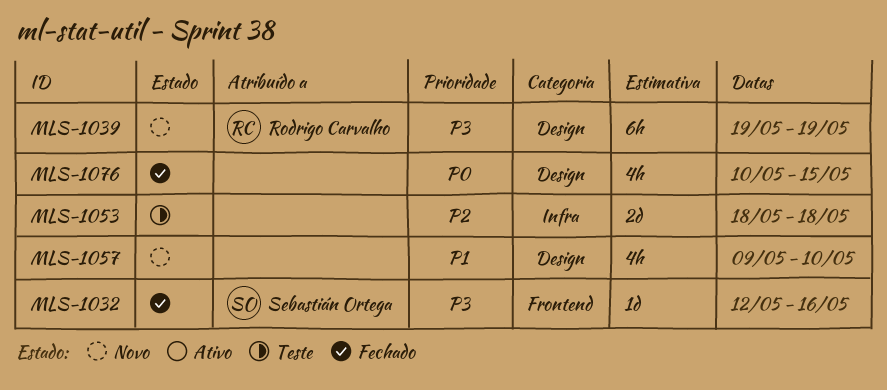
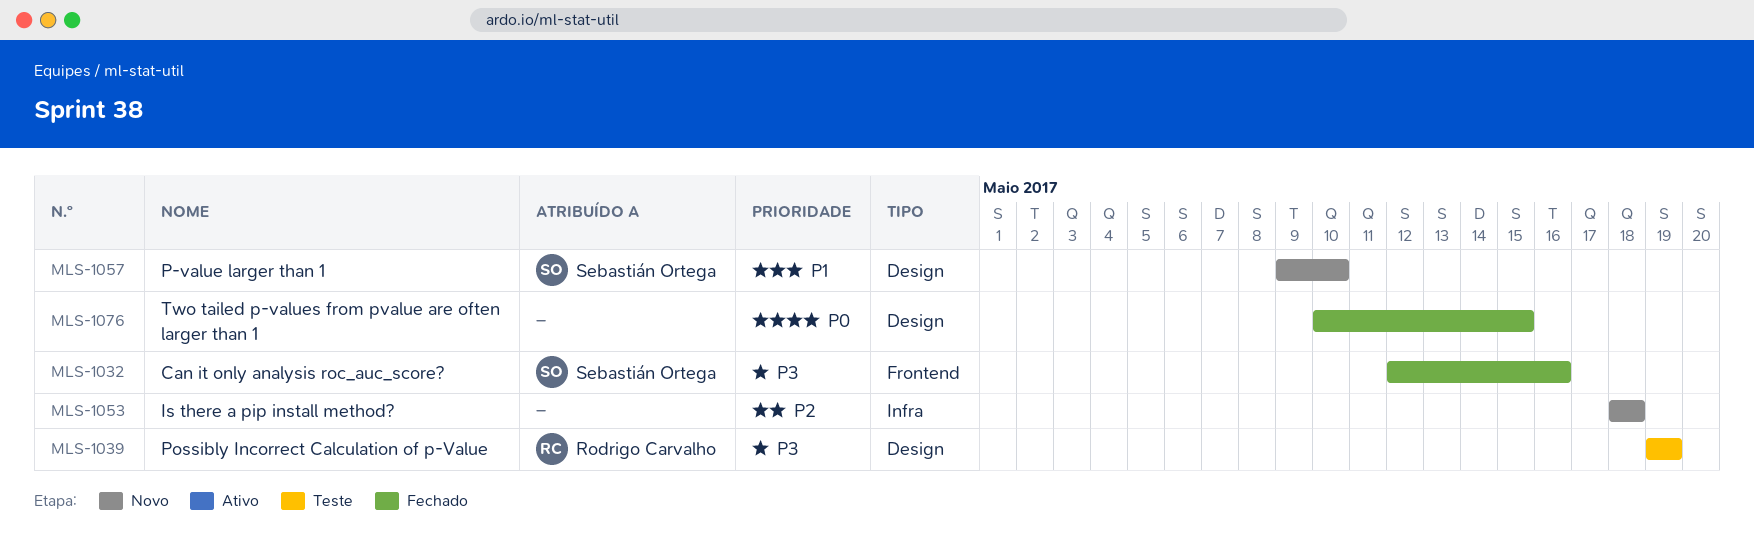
MLS-1039, status: Novo -> Teste
MLS-1053, status: Teste -> Novo
MLS-1057, owner: none -> Sebastián Ortega

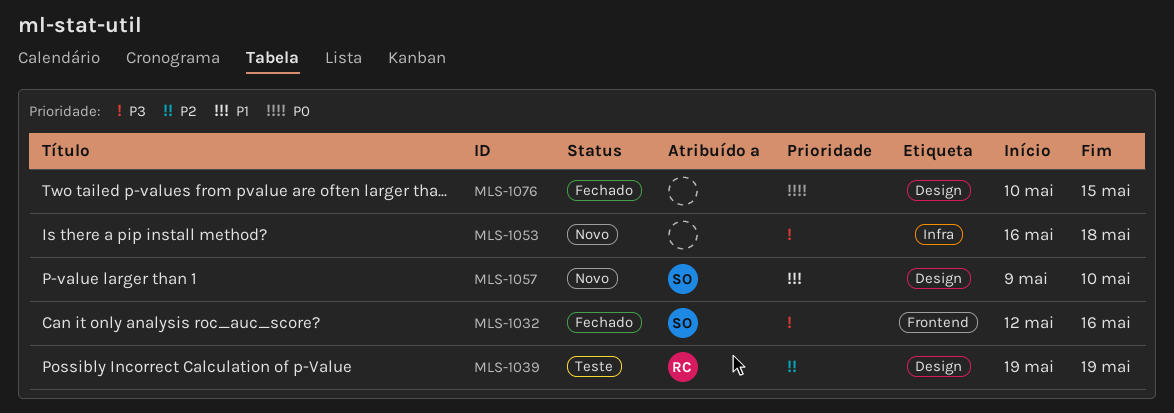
MLS-1039, priority: P3 -> P2
MLS-1053, priority: P2 -> P3
MLS-1053, start: May 18 -> May 16

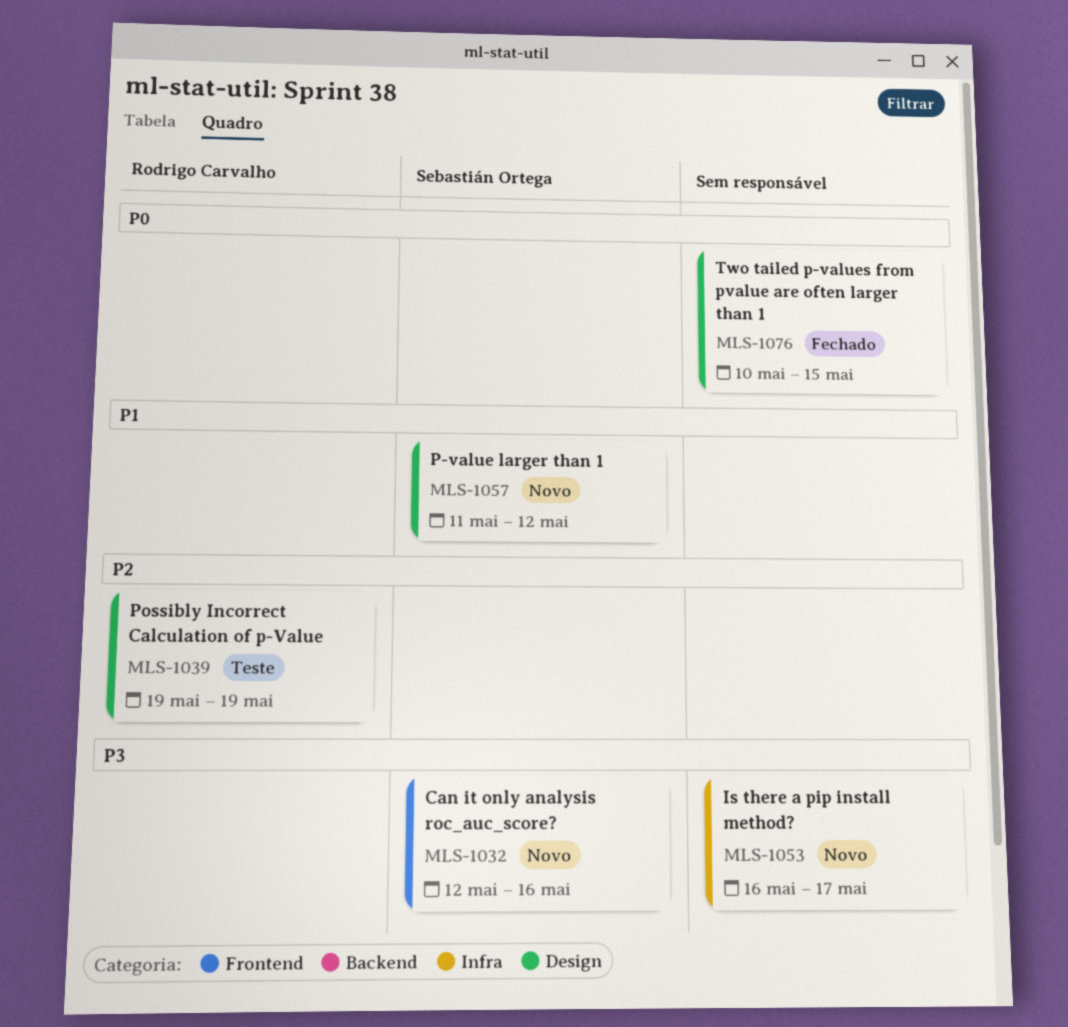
MLS-1032, status: Fechado -> Novo
MLS-1053, due: May 18 -> May 17
MLS-1057, start: May 9 -> May 11
MLS-1057, due: May 10 -> May 12

